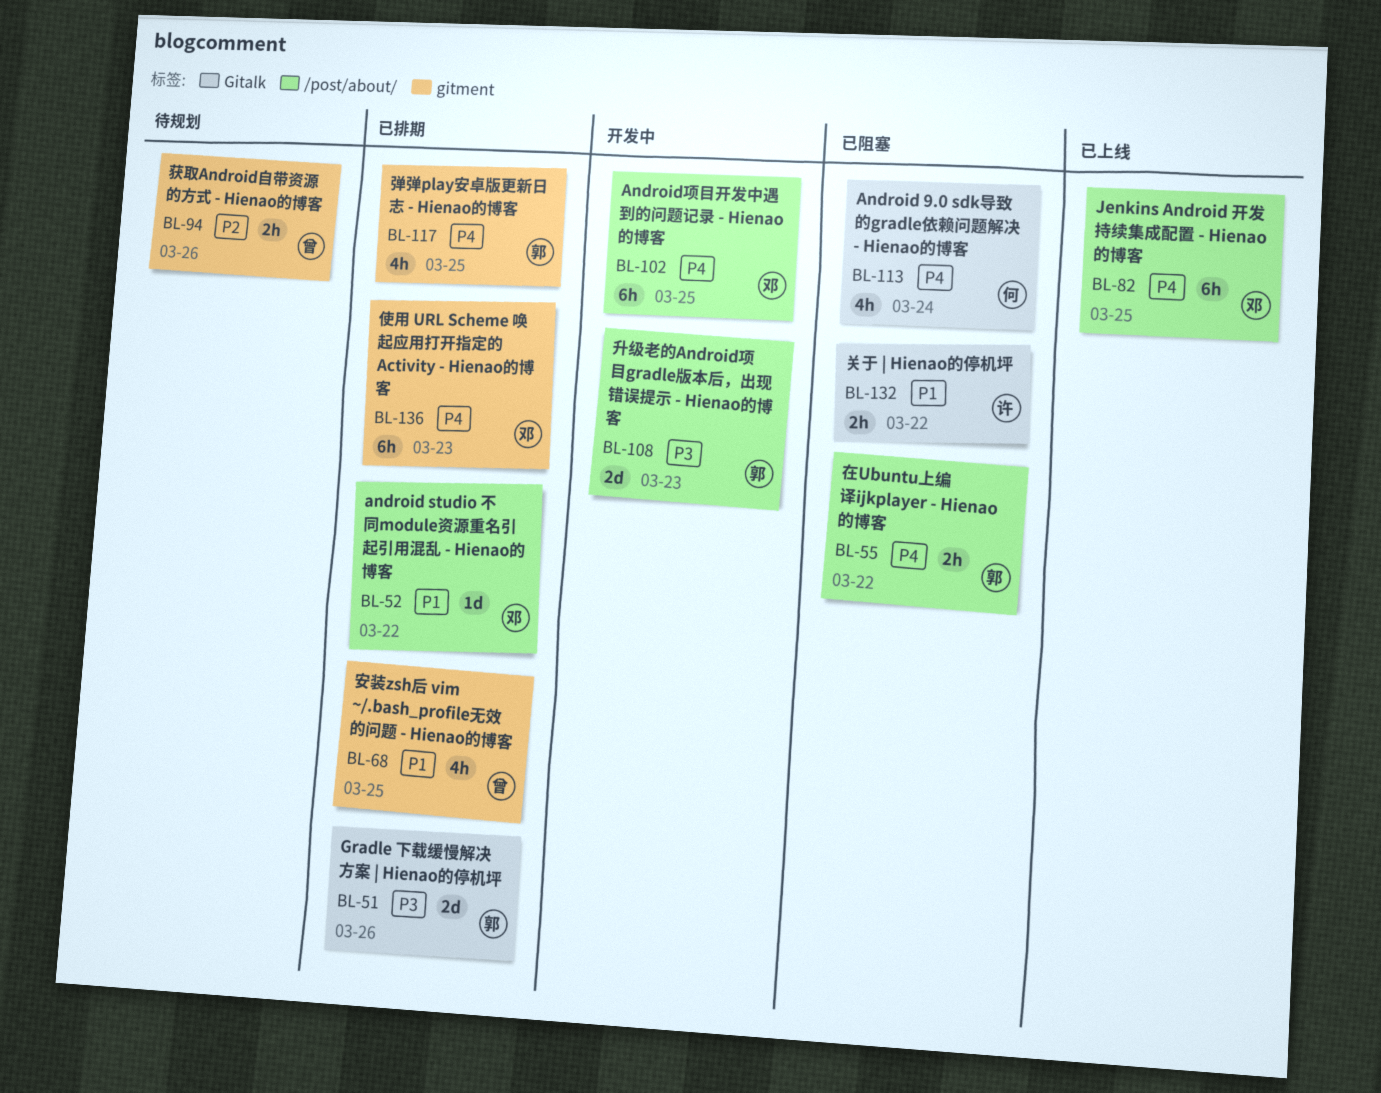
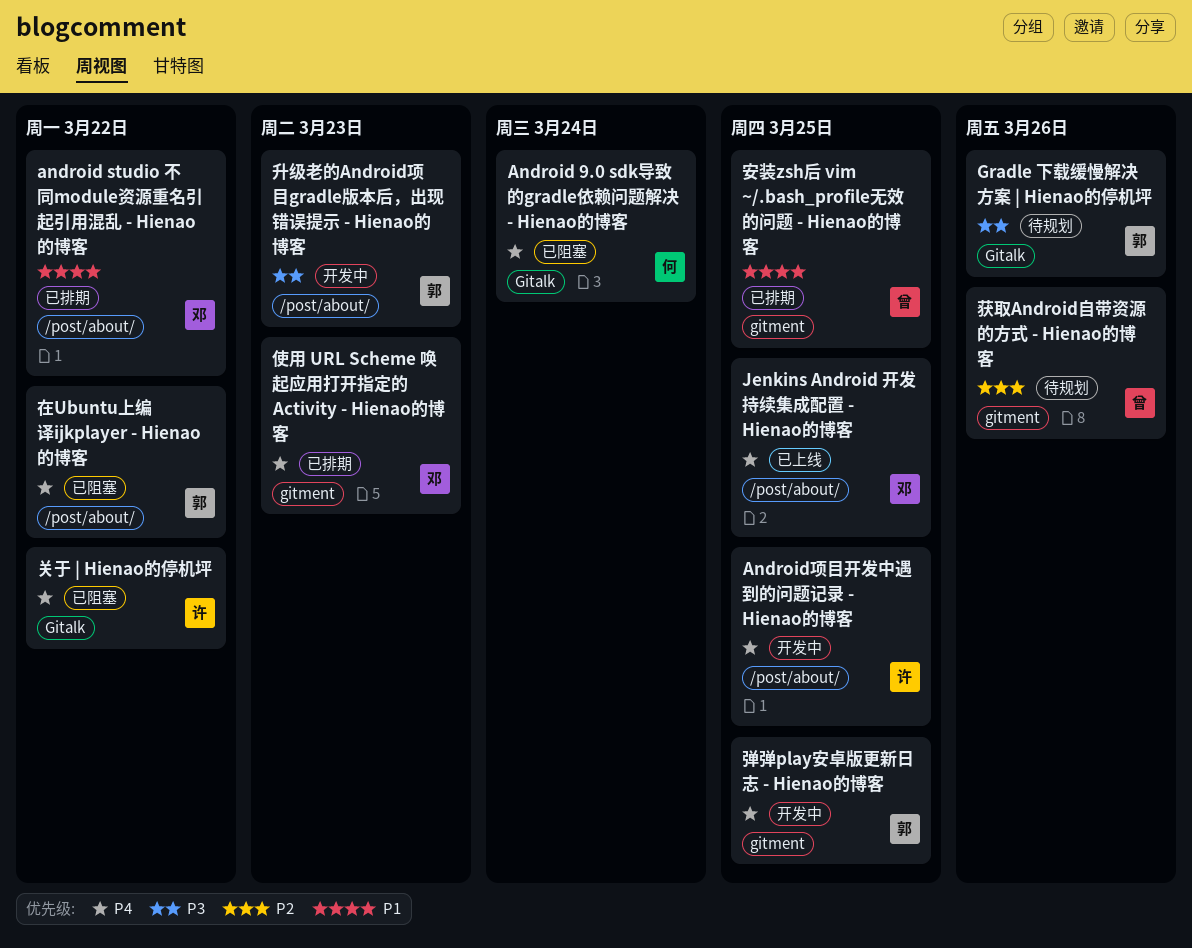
Android项目开发中遇到的问题记录 - Hienao的博客, owner: 邓 -> 许
Gradle 下载缓慢解决方案 | Hienao的停机坪, status: 已排期 -> 待规划
关于 | Hienao的停机坪, priority: P1 -> P4
弹弹play安卓版更新日志 - Hienao的博客, status: 已排期 -> 开发中

